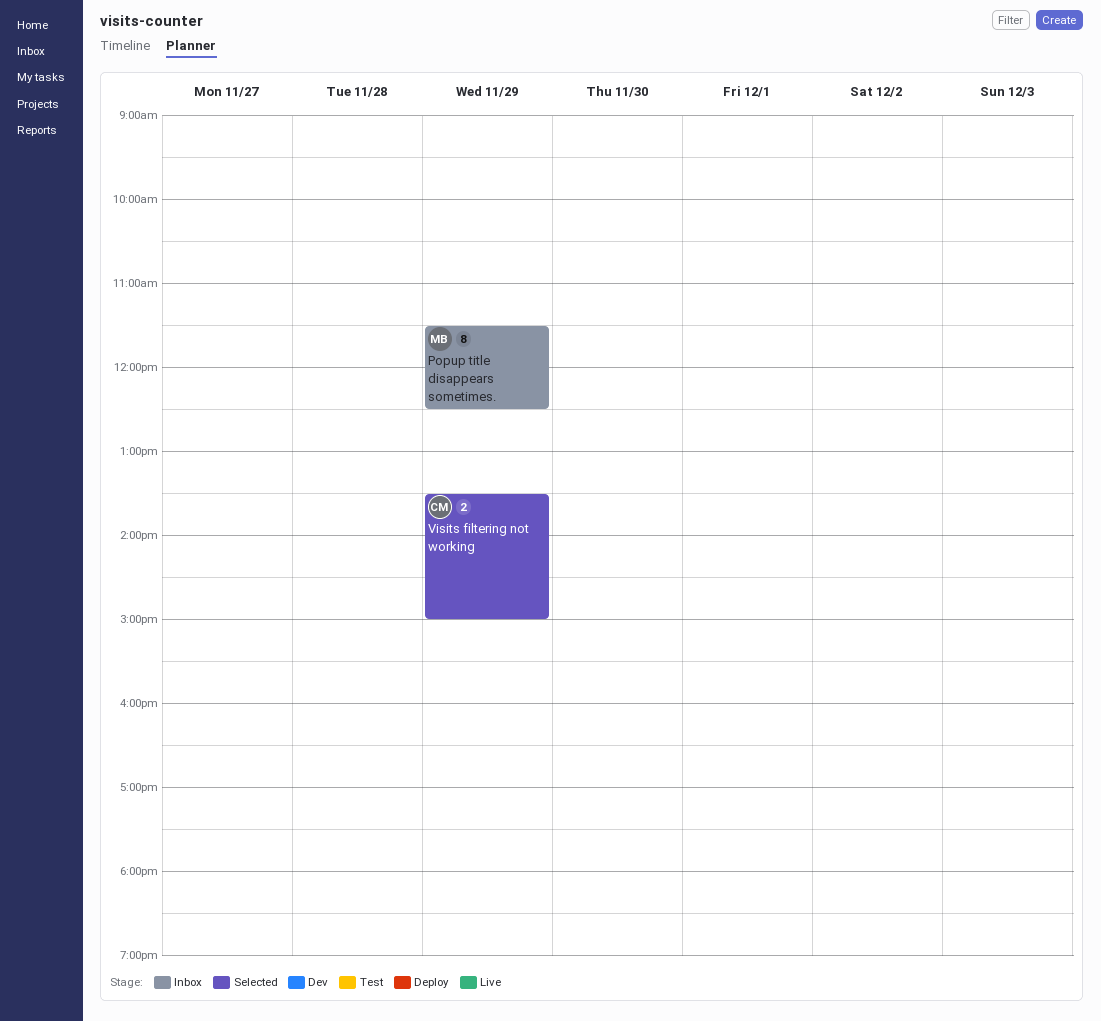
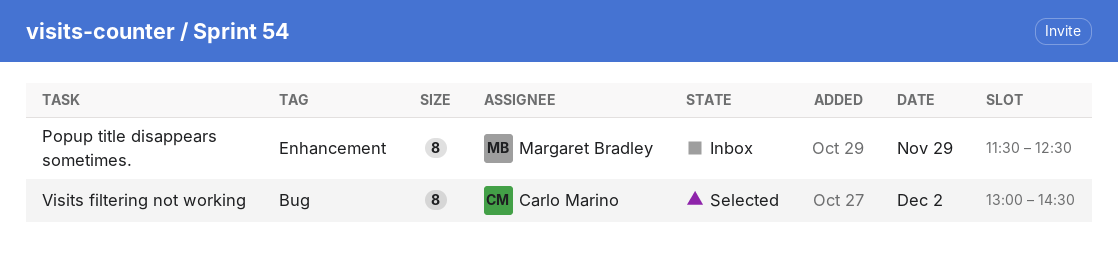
Visits filtering not working, estimate: 2 -> 8
Visits filtering not working, day: Nov 29 -> Dec 2
Visits filtering not working, begins: 13:30 -> 13:00
Visits filtering not working, ends: 15:00 -> 14:30

